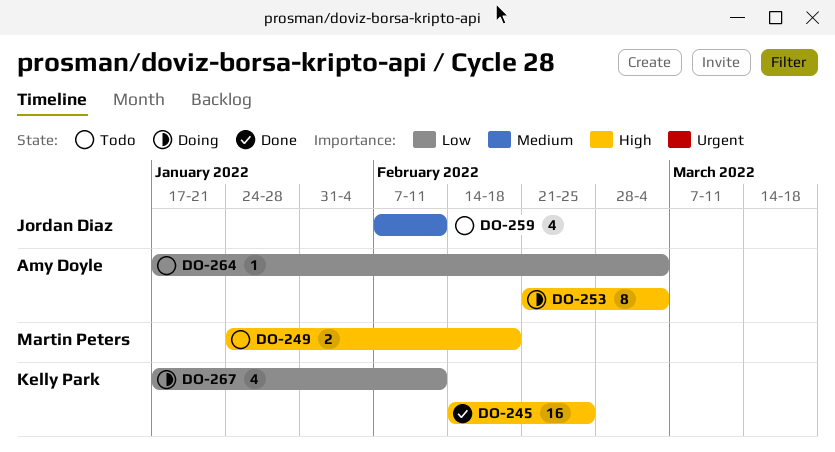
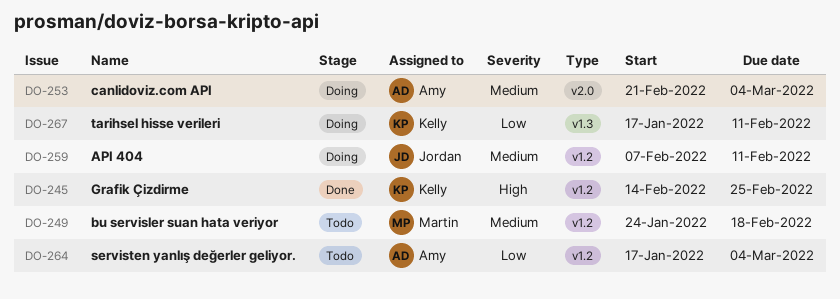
DO-249, priority: High -> Medium
DO-253, priority: High -> Medium
DO-259, status: Todo -> Doing

